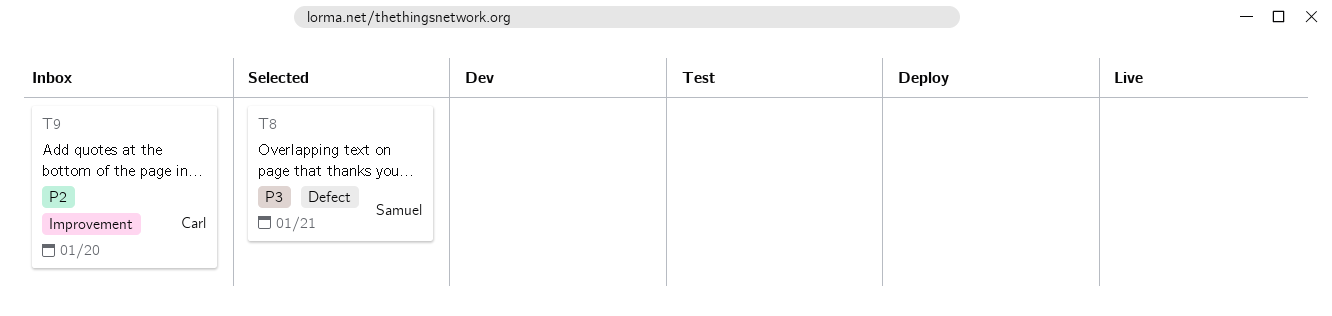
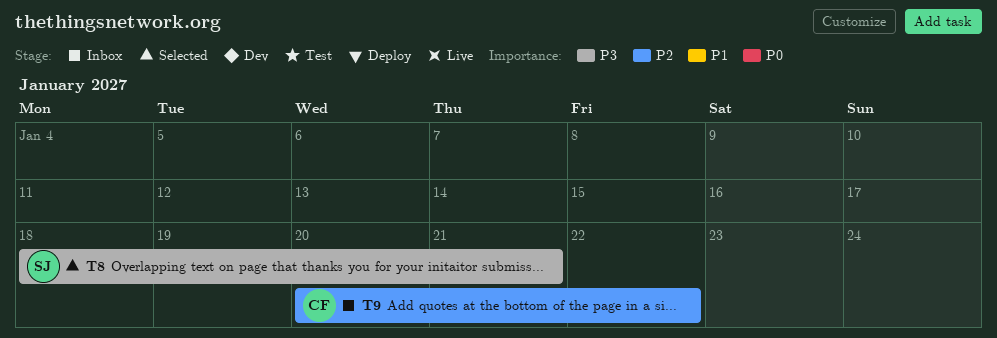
T9, due: Jan 20 -> Jan 22

